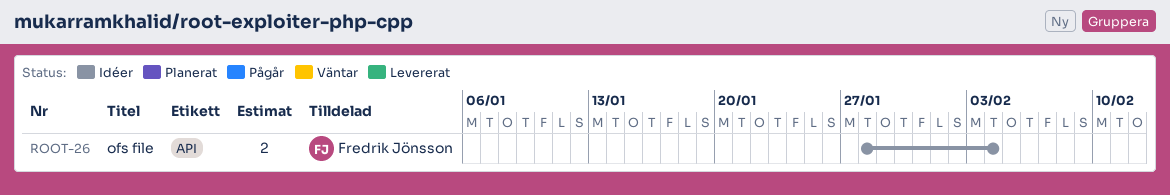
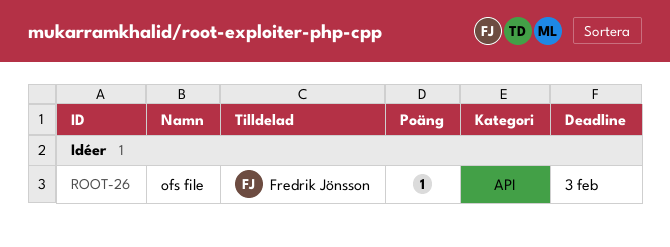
ROOT-26, estimate: 2 -> 1
ROOT-26, due: Feb 4 -> Feb 3

